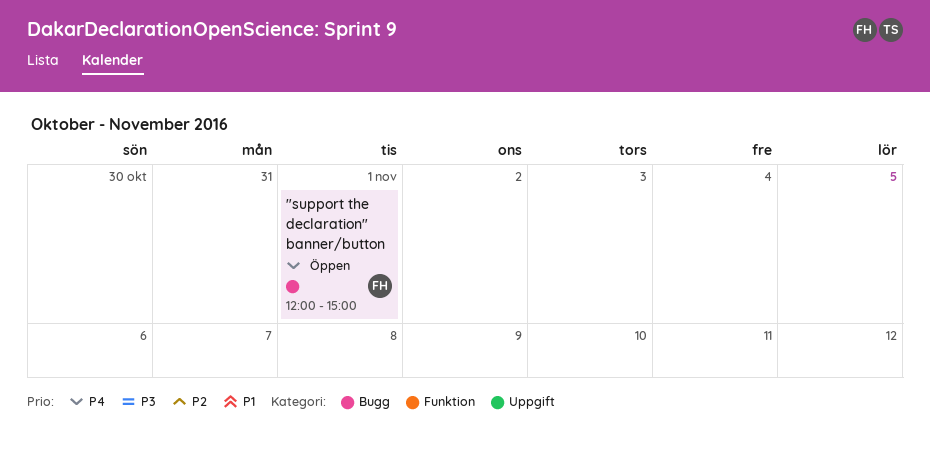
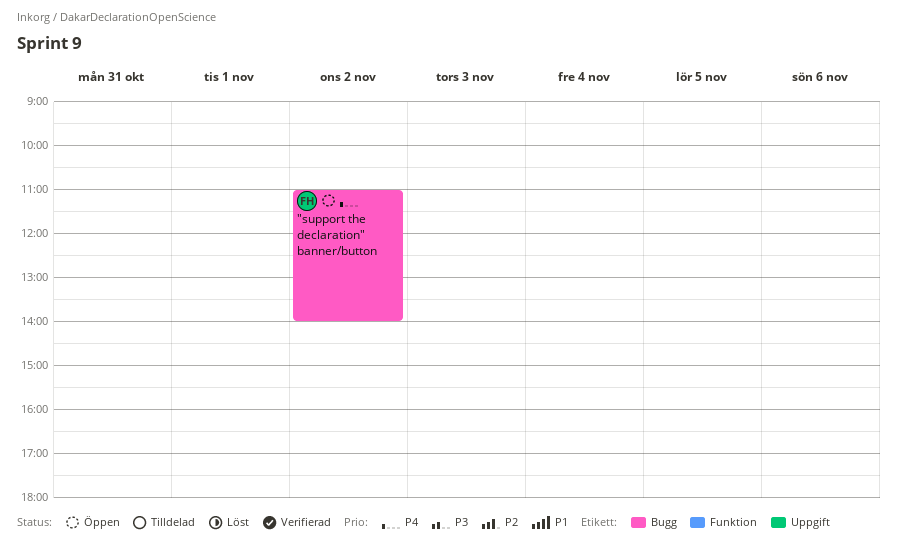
"support the declaration" banner/button, day: Nov 1 -> Nov 2
"support the declaration" banner/button, begins: 12:00 -> 11:00
"support the declaration" banner/button, ends: 15:00 -> 14:00

